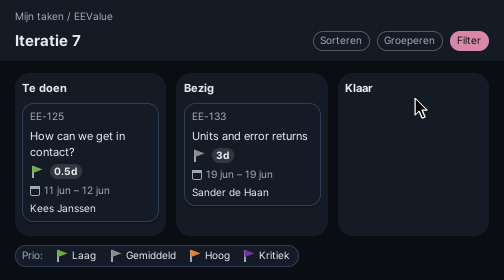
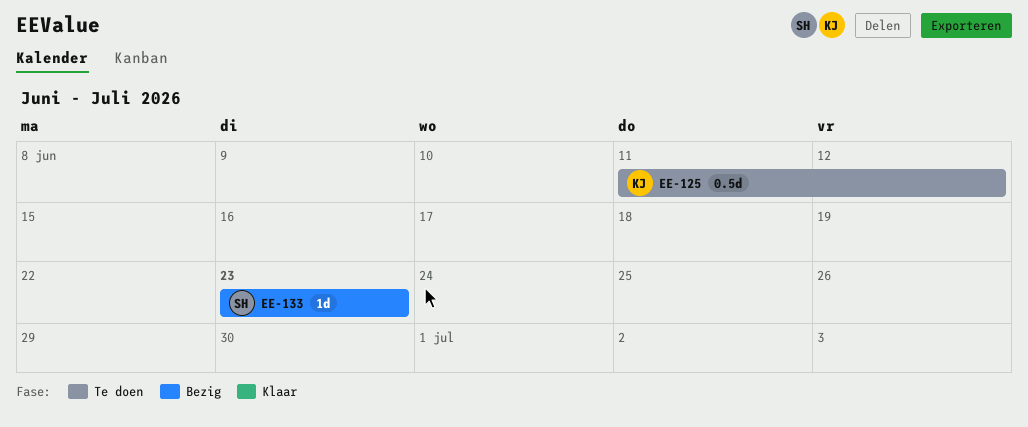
EE-133, estimate: 3d -> 1d
EE-133, start: Jun 19 -> Jun 23
EE-133, due: Jun 19 -> Jun 23

